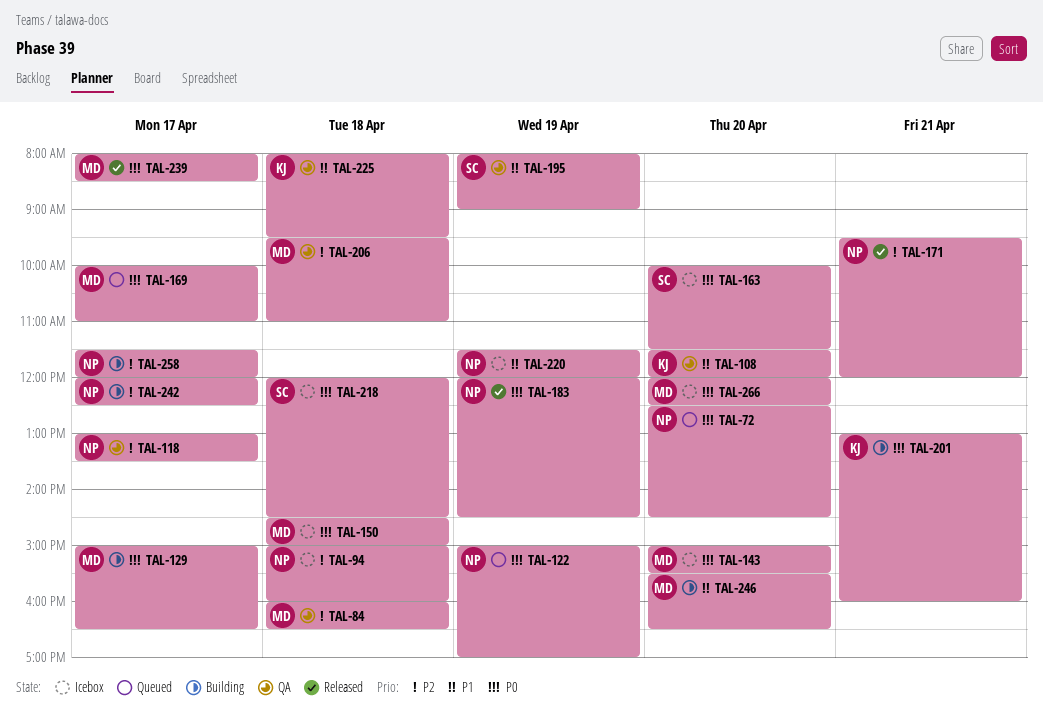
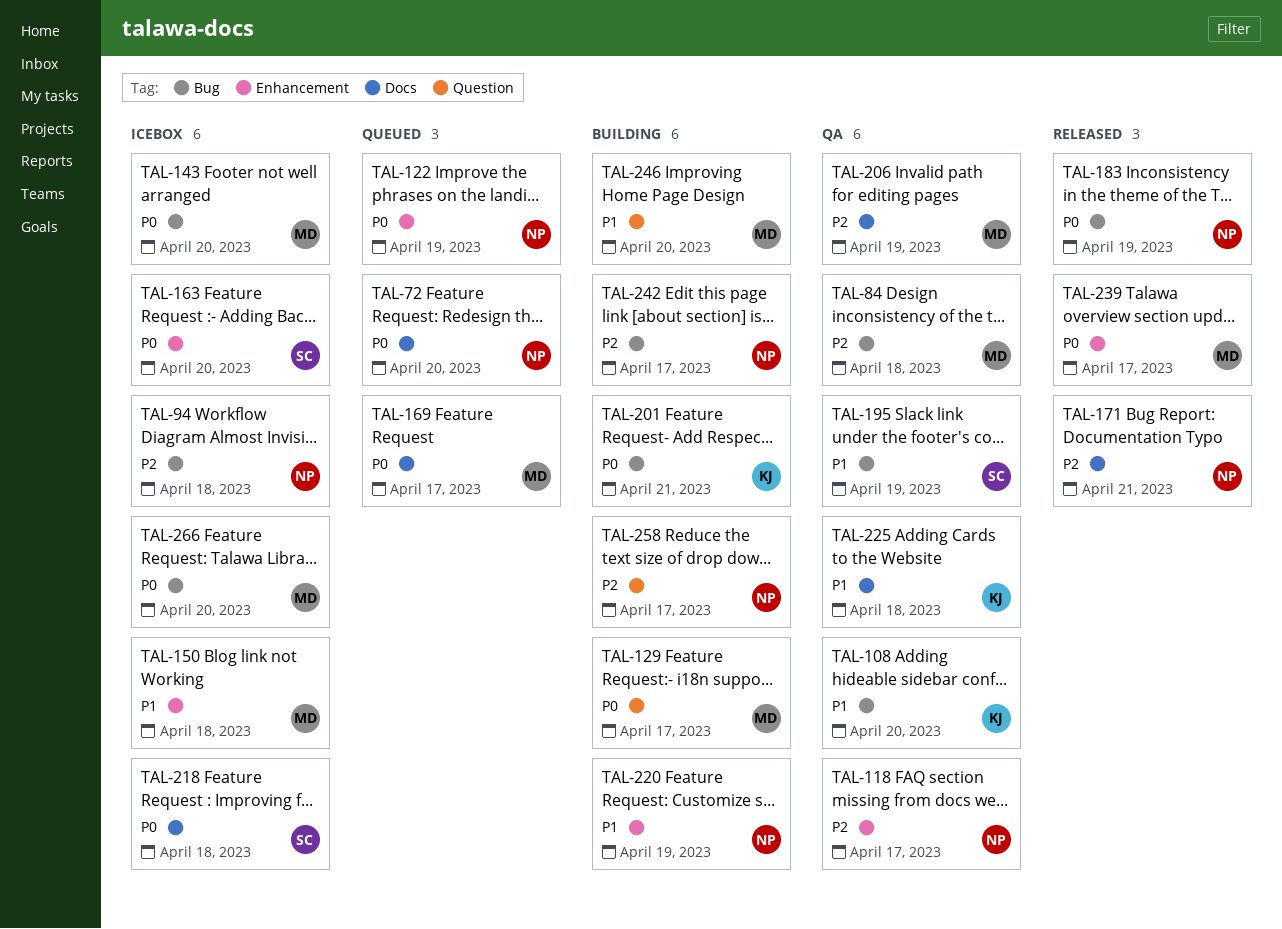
TAL-150, priority: P0 -> P1
TAL-206, day: Apr 18 -> Apr 19
TAL-220, status: Icebox -> Building

